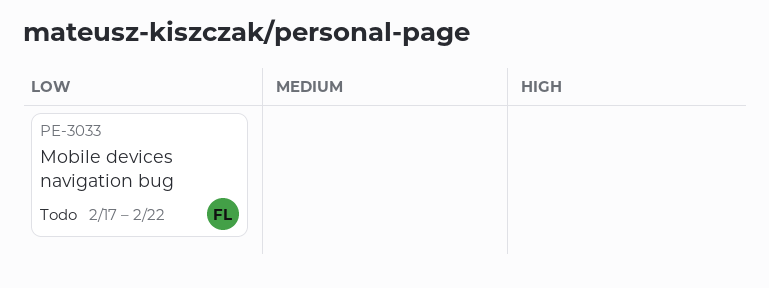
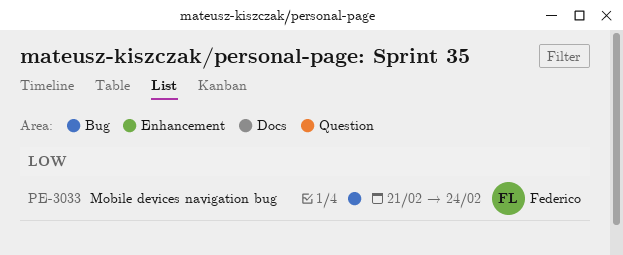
PE-3033, start: Feb 17 -> Feb 21
PE-3033, due: Feb 22 -> Feb 24

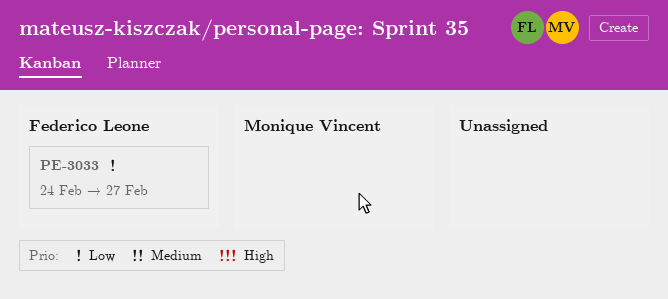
PE-3033, start: Feb 21 -> Feb 24
PE-3033, due: Feb 24 -> Feb 27

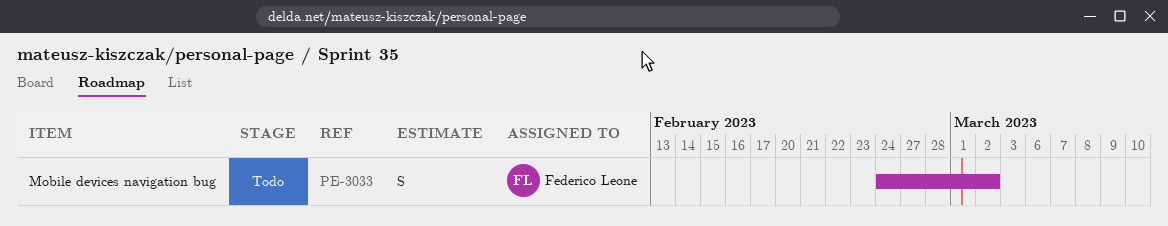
PE-3033, due: Feb 27 -> Mar 2

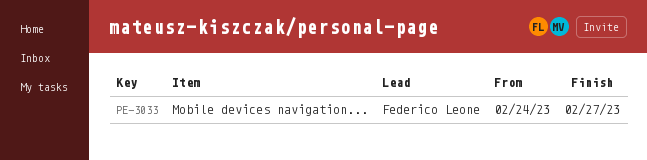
PE-3033, due: Mar 2 -> Feb 27

